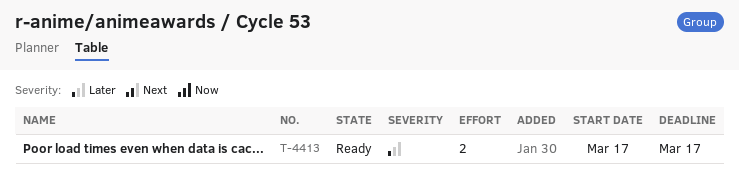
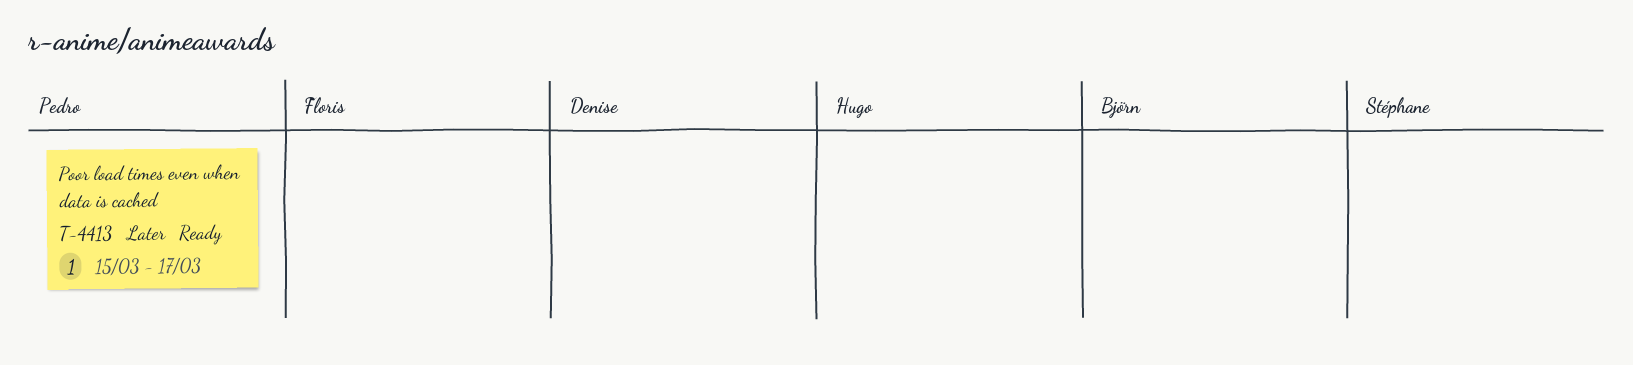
T-4413, estimate: 2 -> 1
T-4413, start: Mar 17 -> Mar 15

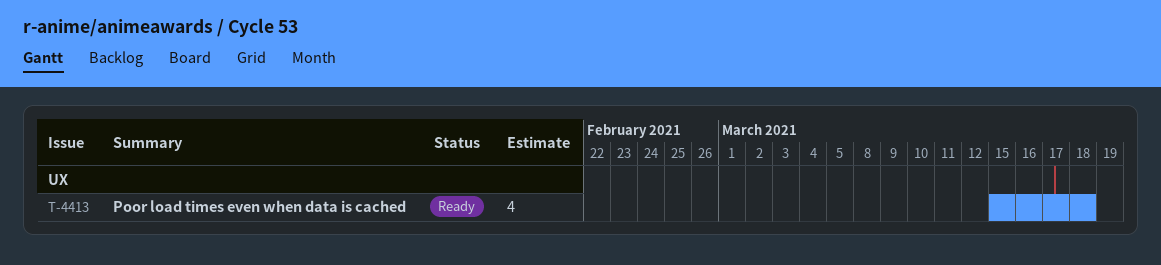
T-4413, estimate: 1 -> 4
T-4413, due: Mar 17 -> Mar 18

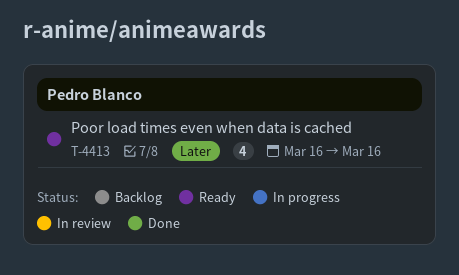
T-4413, start: Mar 15 -> Mar 16
T-4413, due: Mar 18 -> Mar 16

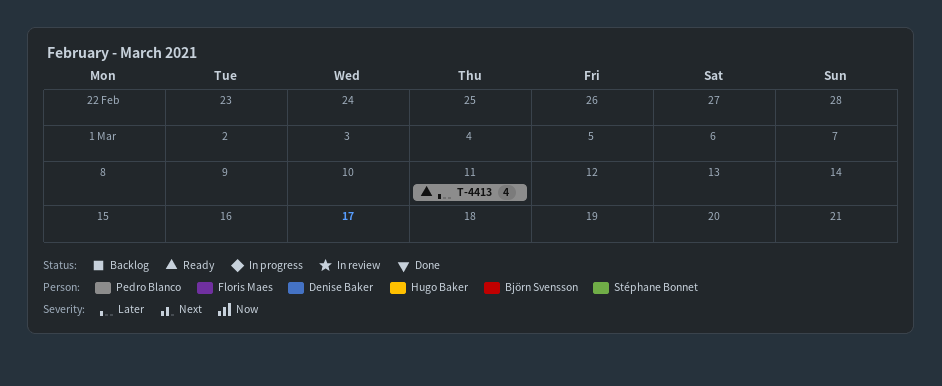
T-4413, start: Mar 16 -> Mar 11
T-4413, due: Mar 16 -> Mar 11

